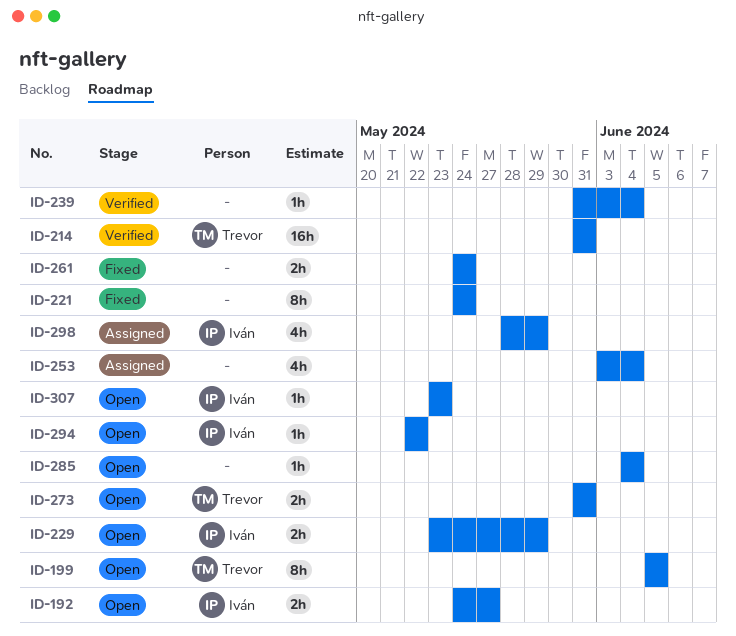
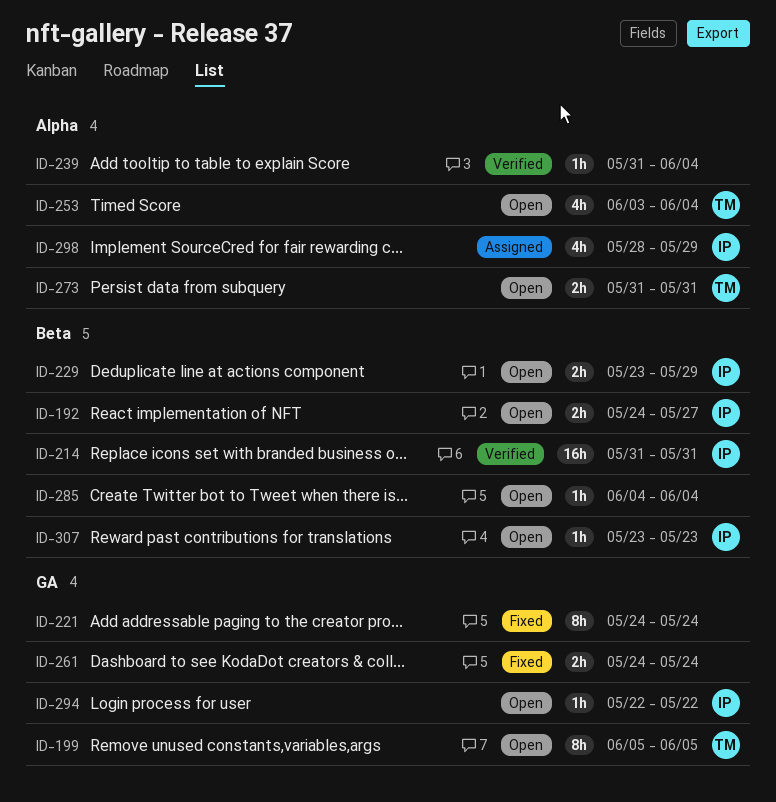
ID-214, owner: Trevor -> Iván
ID-253, status: Assigned -> Open
ID-253, owner: none -> Trevor

